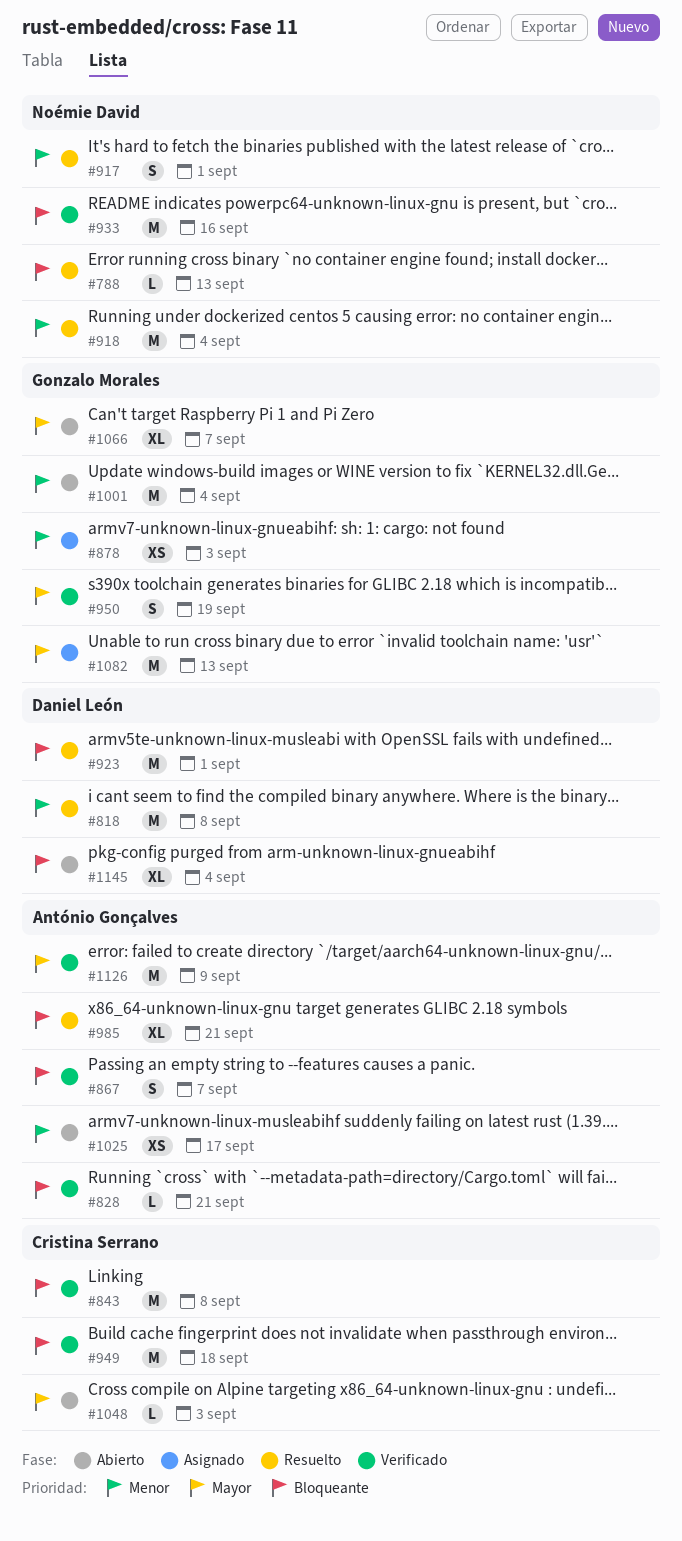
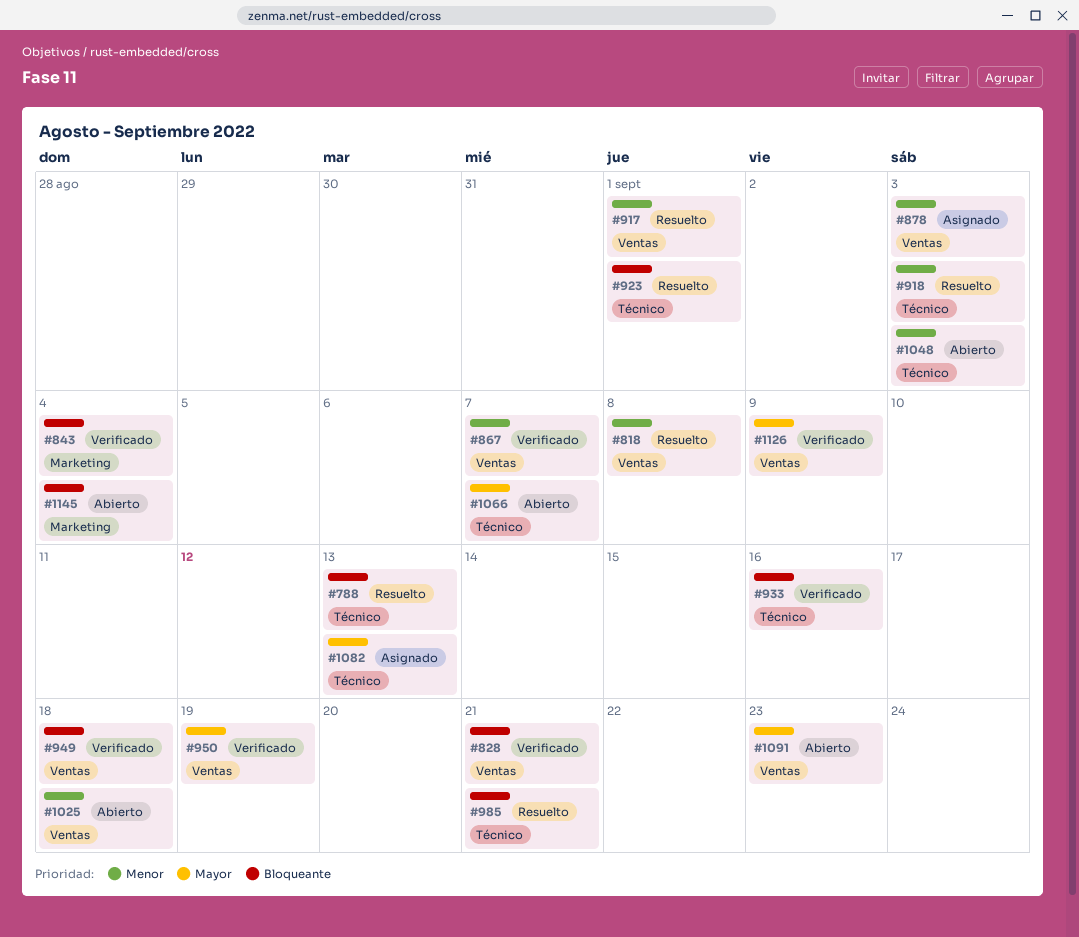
#843, due: Sep 8 -> Sep 4
#867, priority: Bloqueante -> Menor
#918, due: Sep 4 -> Sep 3
#1001: present -> none
#1025, due: Sep 17 -> Sep 18
#1048, priority: Mayor -> Menor
#1091: none -> present

